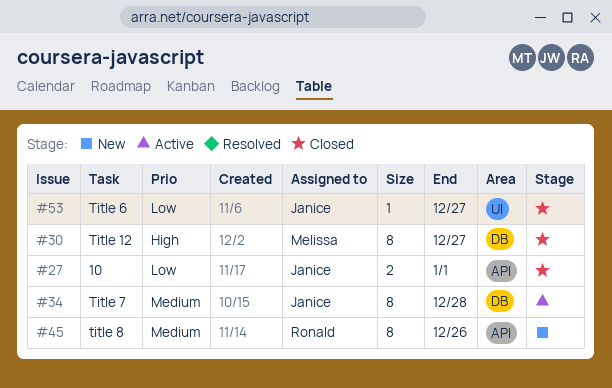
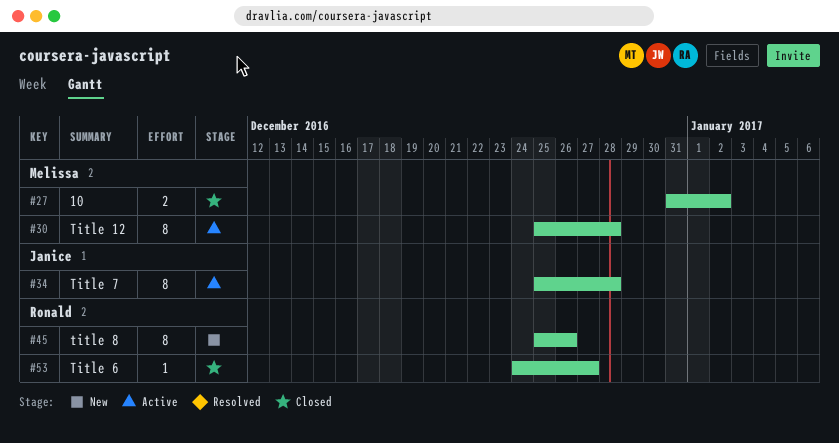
#27, owner: Janice -> Melissa
#27, due: Jan 1 -> Jan 2
#30, status: Closed -> Active
#30, due: Dec 27 -> Dec 28
#53, owner: Janice -> Ronald

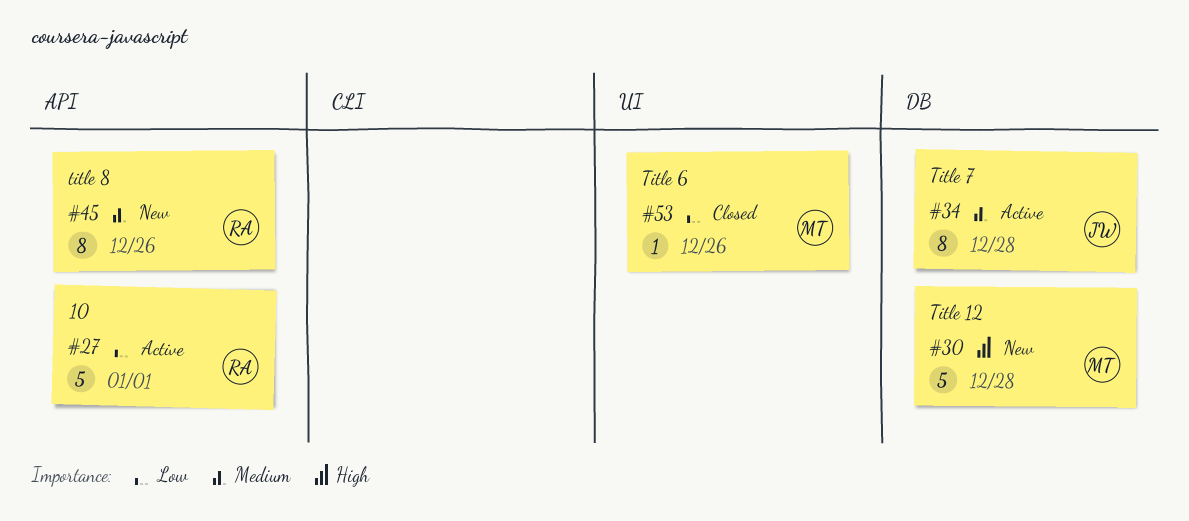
#27, status: Closed -> Active
#27, owner: Melissa -> Ronald
#27, estimate: 2 -> 5
#27, due: Jan 2 -> Jan 1
#30, status: Active -> New
#30, estimate: 8 -> 5
#53, owner: Ronald -> Melissa
#53, due: Dec 27 -> Dec 26

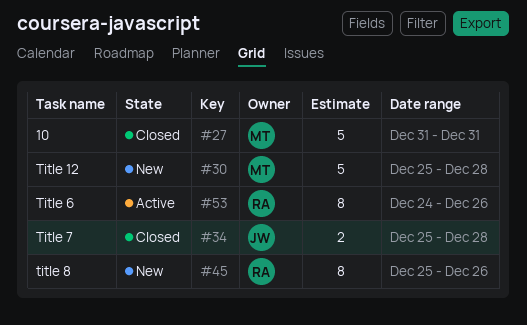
#27, status: Active -> Closed
#27, owner: RA -> MT
#27, due: Jan 1 -> Dec 31
#34, status: Active -> Closed
#34, estimate: 8 -> 2
#53, status: Closed -> Active
#53, owner: MT -> RA
#53, estimate: 1 -> 8

